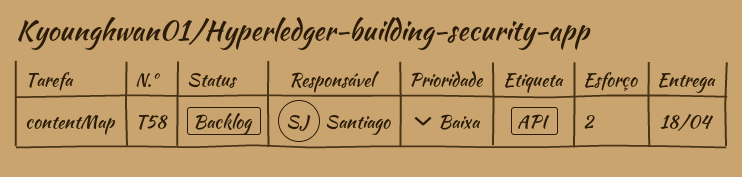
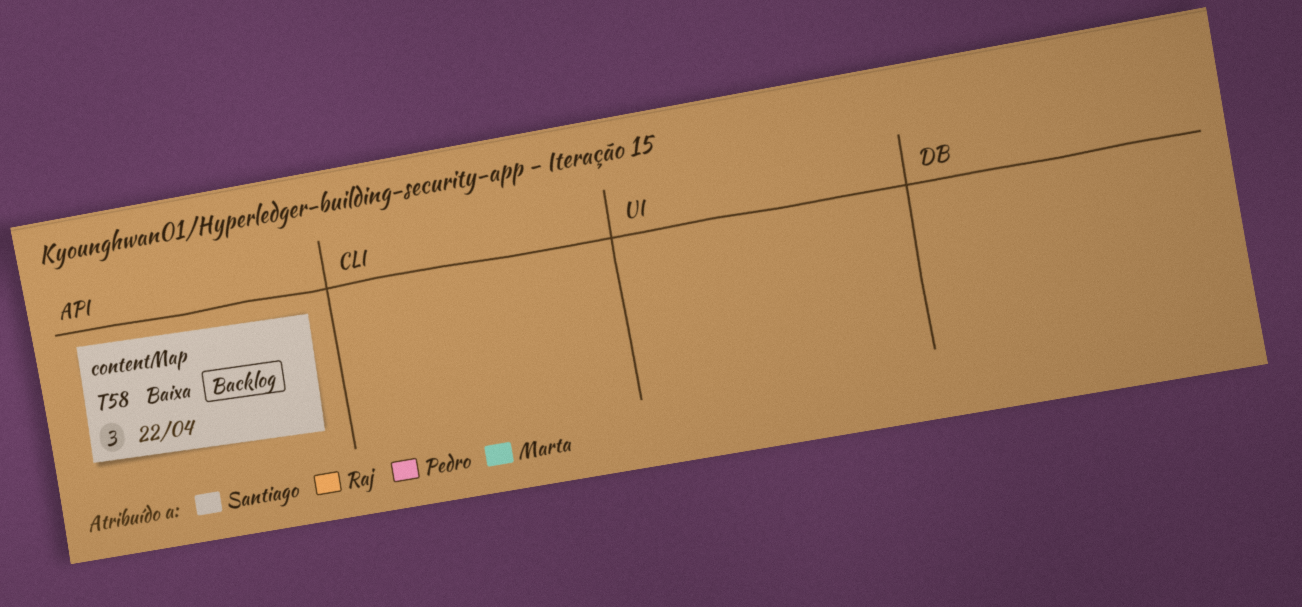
T58, estimate: 2 -> 3
T58, due: Apr 18 -> Apr 22

